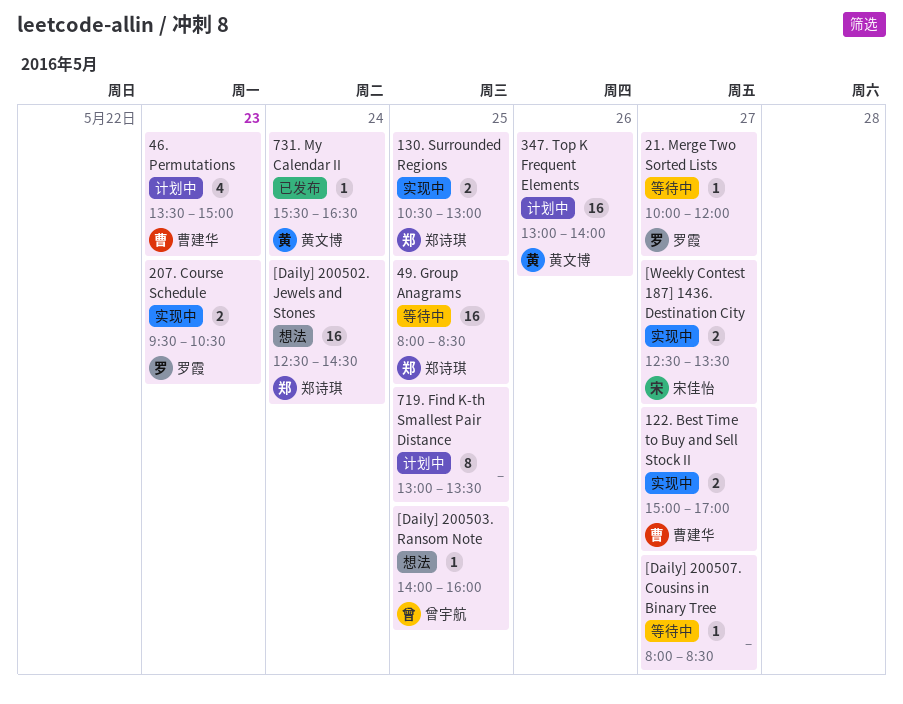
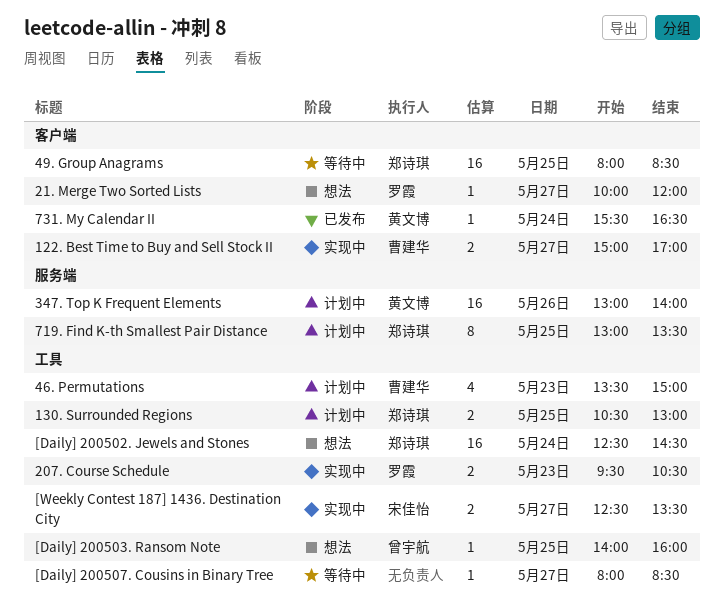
130. Surrounded Regions, status: 实现中 -> 计划中
21. Merge Two Sorted Lists, status: 等待中 -> 想法
719. Find K-th Smallest Pair Distance, owner: none -> 郑诗琪

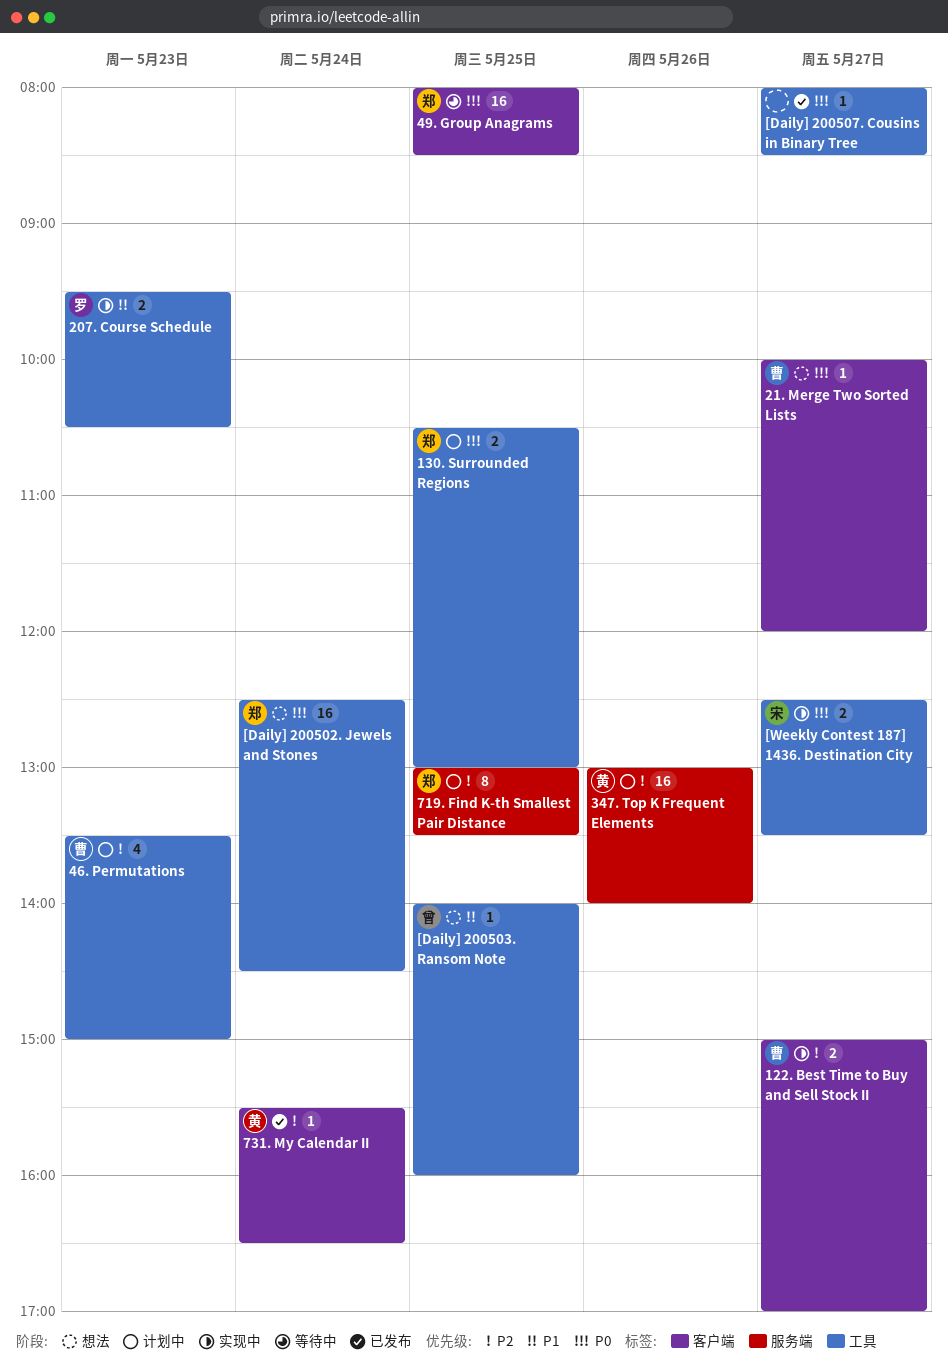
21. Merge Two Sorted Lists, owner: 罗霞 -> 曹建华
[Daily] 200507. Cousins in Binary Tree, status: 等待中 -> 已发布

